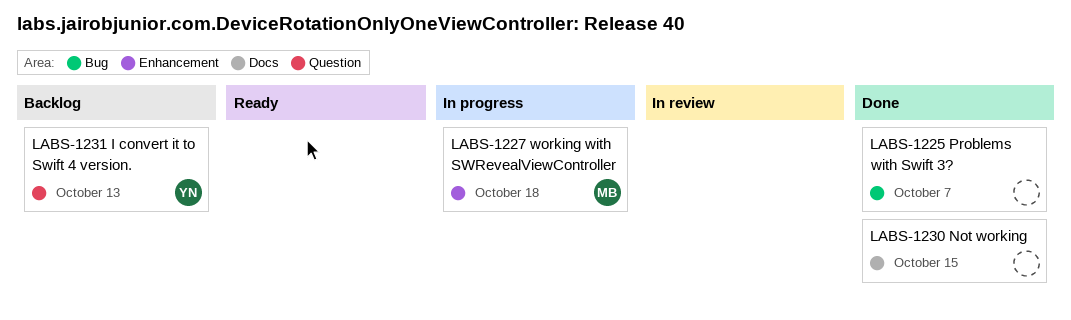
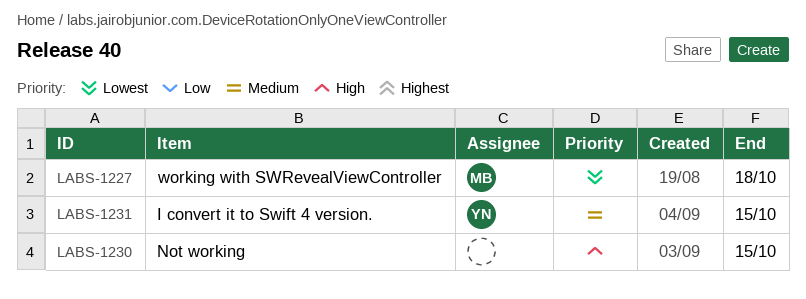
LABS-1225: present -> none
LABS-1231, due: Oct 13 -> Oct 15

